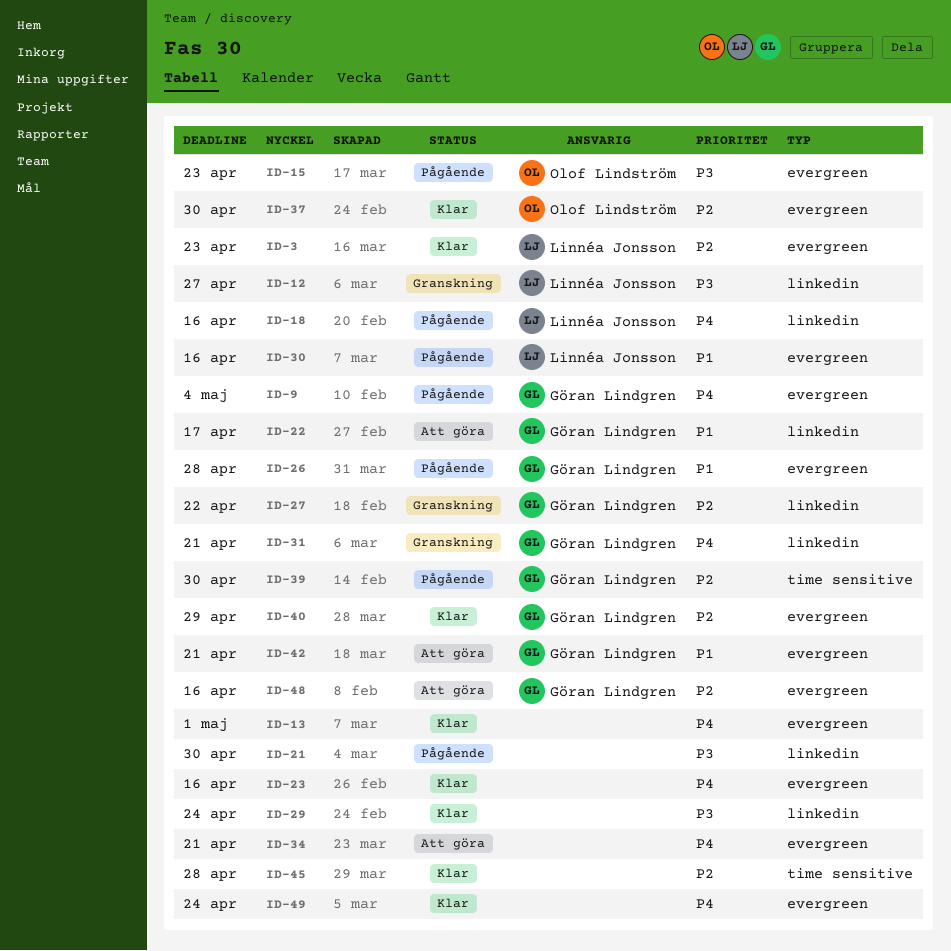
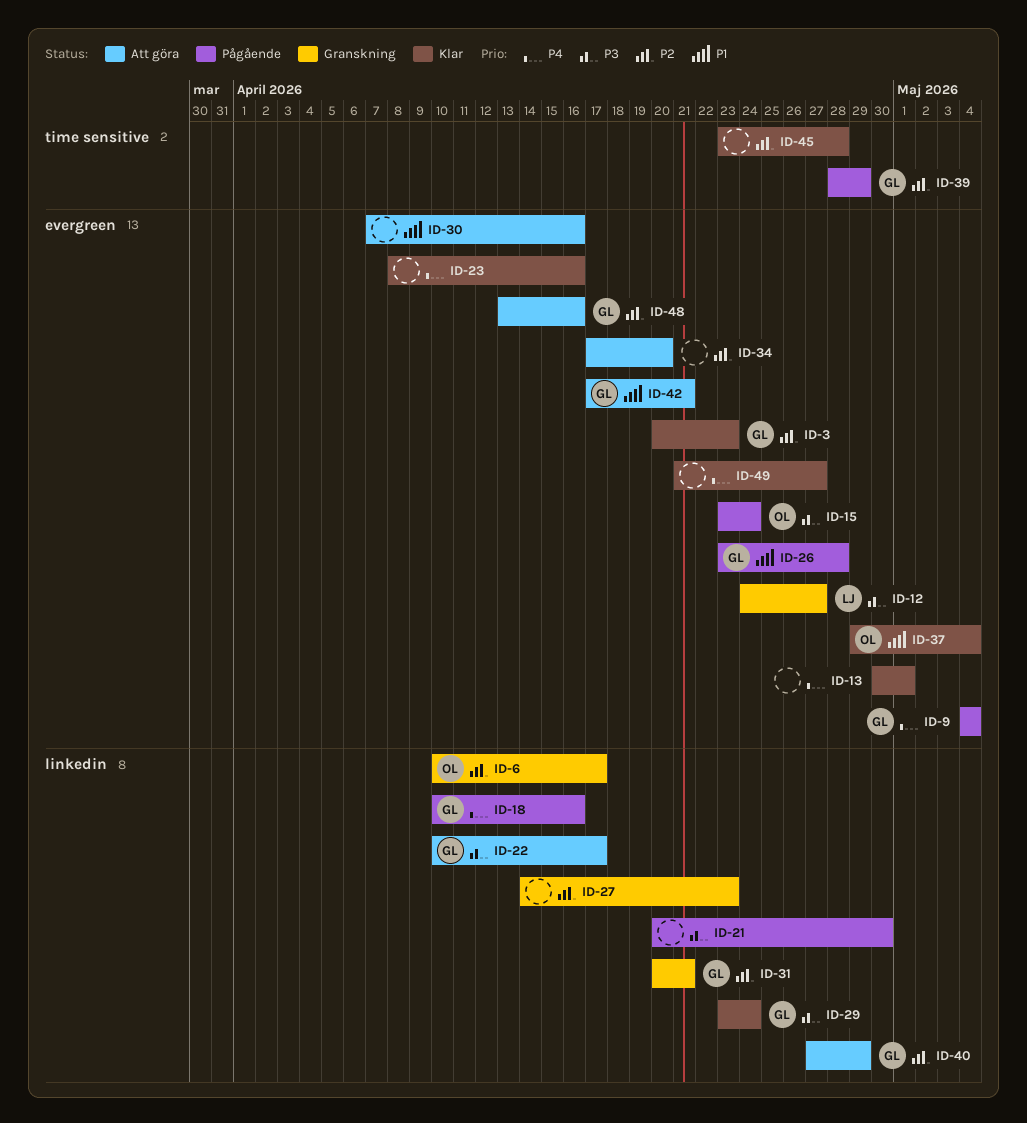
ID-3, owner: Linnéa Jonsson -> Göran Lindgren
ID-6: none -> present
ID-12, label: linkedin -> evergreen
ID-15, due: Apr 23 -> Apr 24
ID-18, owner: Linnéa Jonsson -> Göran Lindgren
ID-22, priority: P1 -> P3
ID-27, owner: Göran Lindgren -> none
ID-27, due: Apr 22 -> Apr 23
ID-29, owner: none -> Göran Lindgren
ID-30, status: Pågående -> Att göra
ID-30, owner: Linnéa Jonsson -> none
ID-31, priority: P4 -> P2
ID-34, priority: P4 -> P2
ID-34, due: Apr 21 -> Apr 20
ID-37, priority: P2 -> P1
ID-37, due: Apr 30 -> May 4
ID-39, due: Apr 30 -> Apr 29
ID-40, status: Klar -> Att göra
ID-40, label: evergreen -> linkedin
ID-49, due: Apr 24 -> Apr 27

